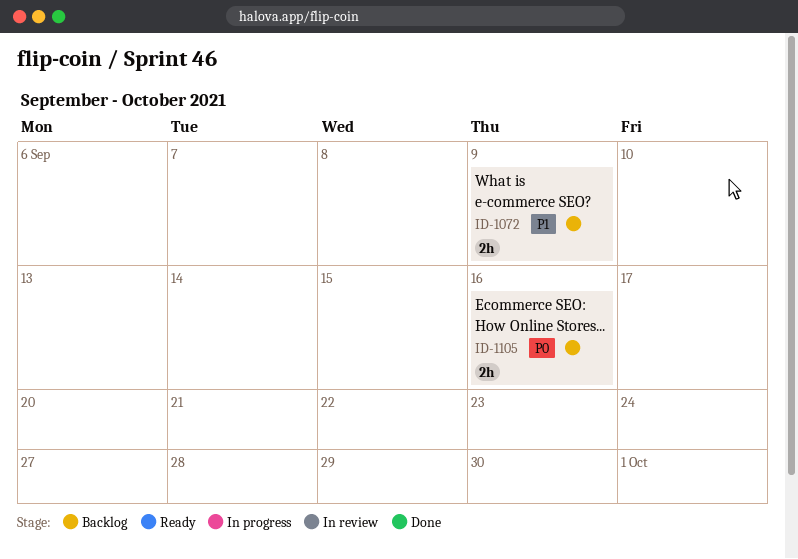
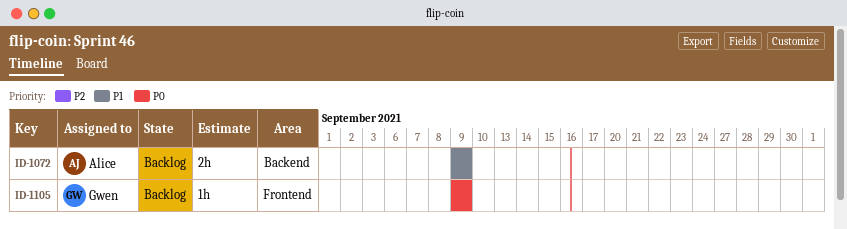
ID-1105, estimate: 2h -> 1h
ID-1105, due: Sep 16 -> Sep 9

